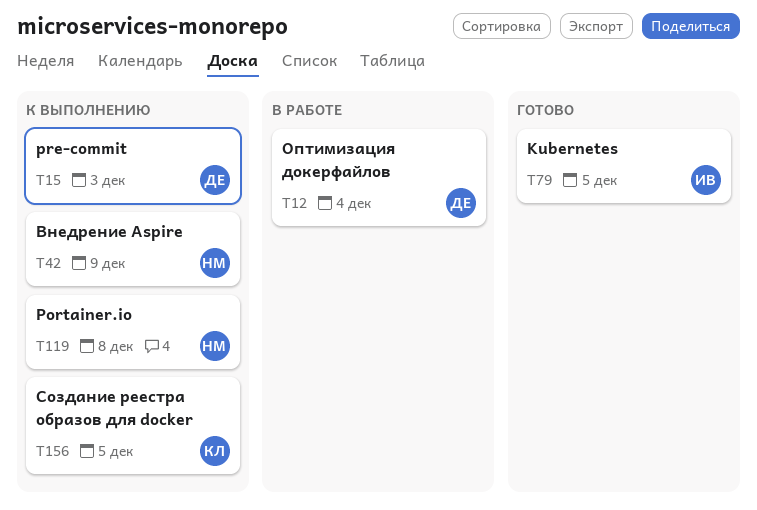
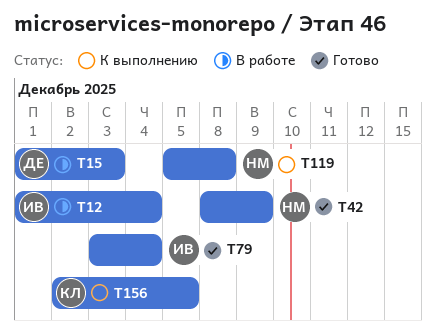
T12, owner: ДЕ -> ИВ
T15, status: К выполнению -> В работе
T42, status: К выполнению -> Готово
T79, due: Dec 5 -> Dec 4

